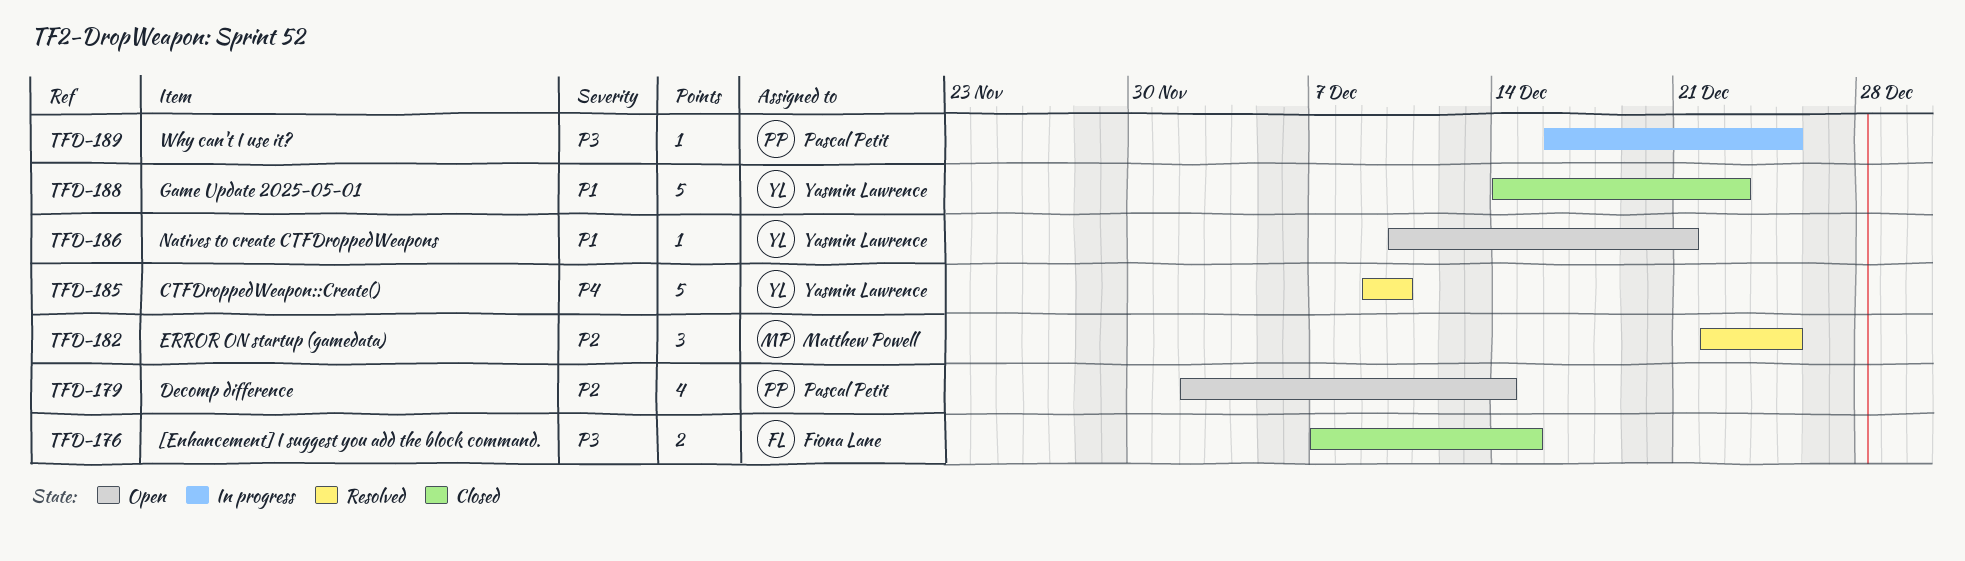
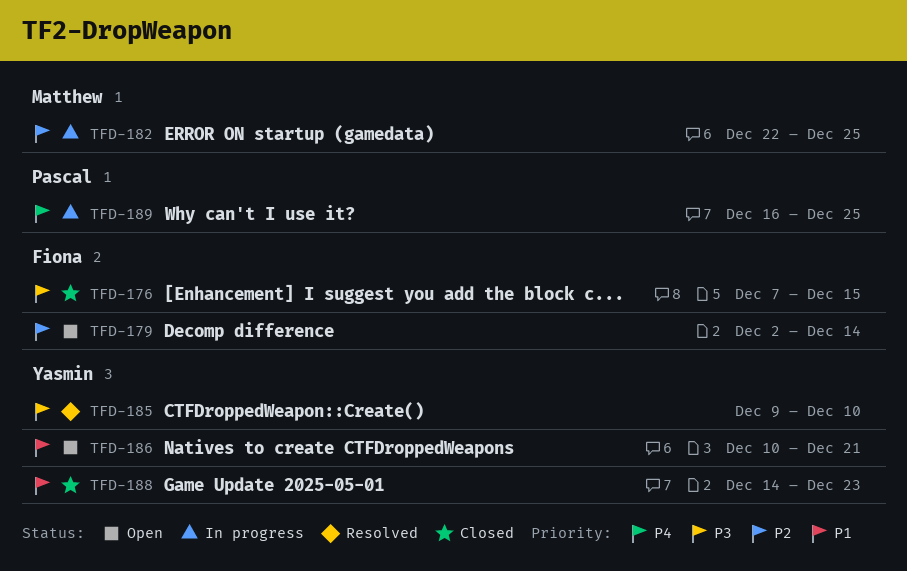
TFD-179, owner: Pascal Petit -> Fiona Lane
TFD-182, status: Resolved -> In progress
TFD-185, priority: P4 -> P3
TFD-189, priority: P3 -> P4

